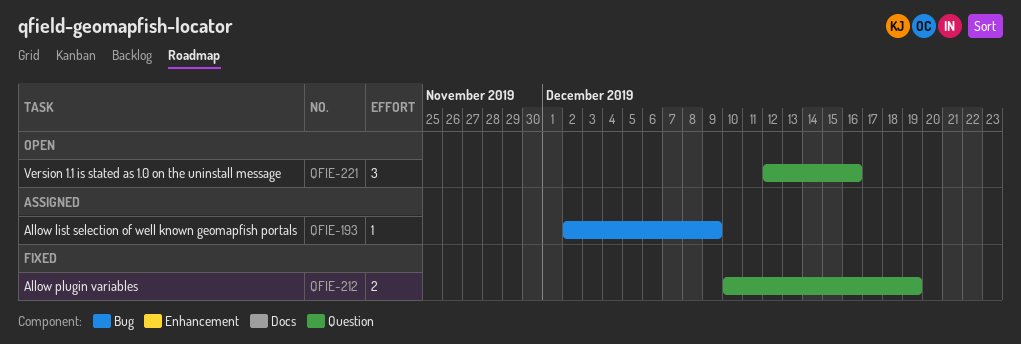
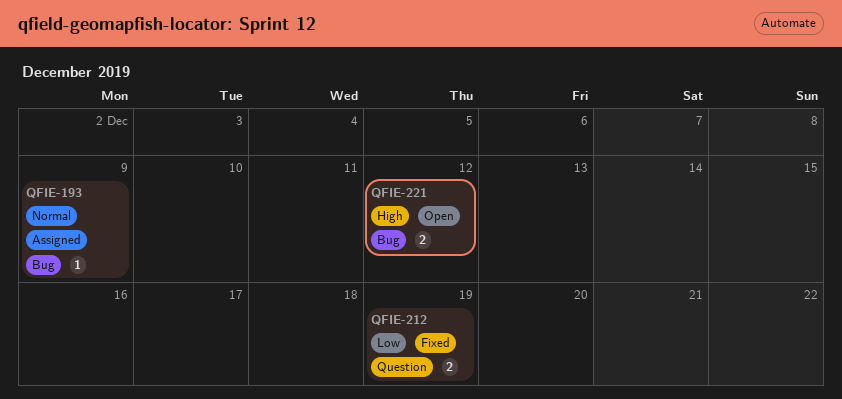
QFIE-221, label: Question -> Bug
QFIE-221, estimate: 3 -> 2
QFIE-221, due: Dec 16 -> Dec 12

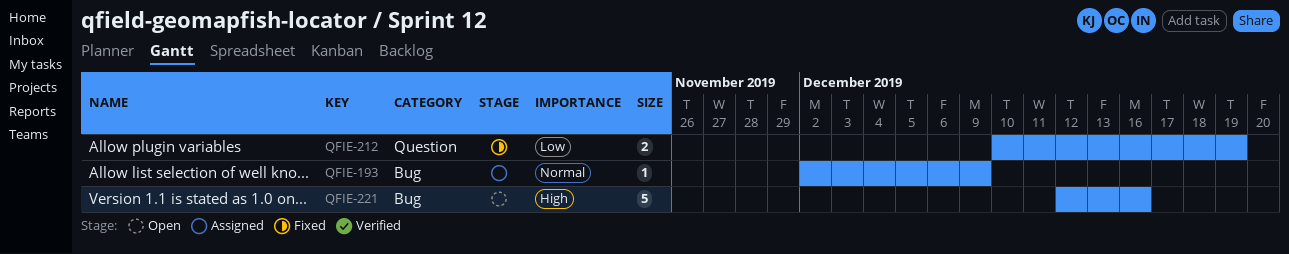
QFIE-221, estimate: 2 -> 5
QFIE-221, due: Dec 12 -> Dec 16

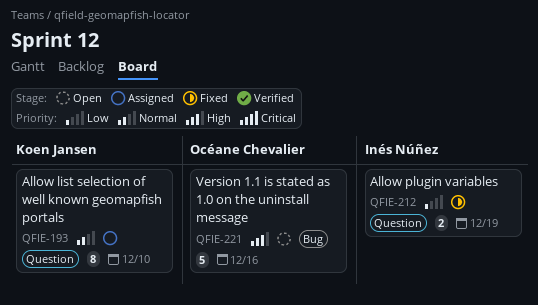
QFIE-193, label: Bug -> Question
QFIE-193, estimate: 1 -> 8
QFIE-193, due: Dec 9 -> Dec 10

